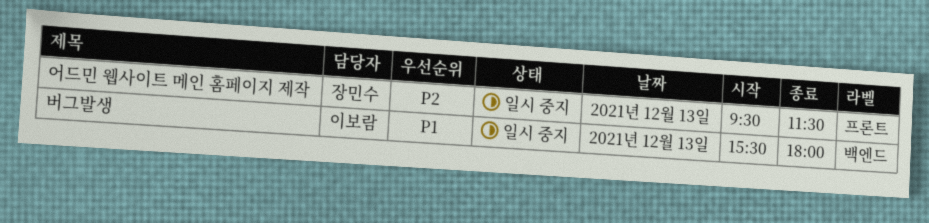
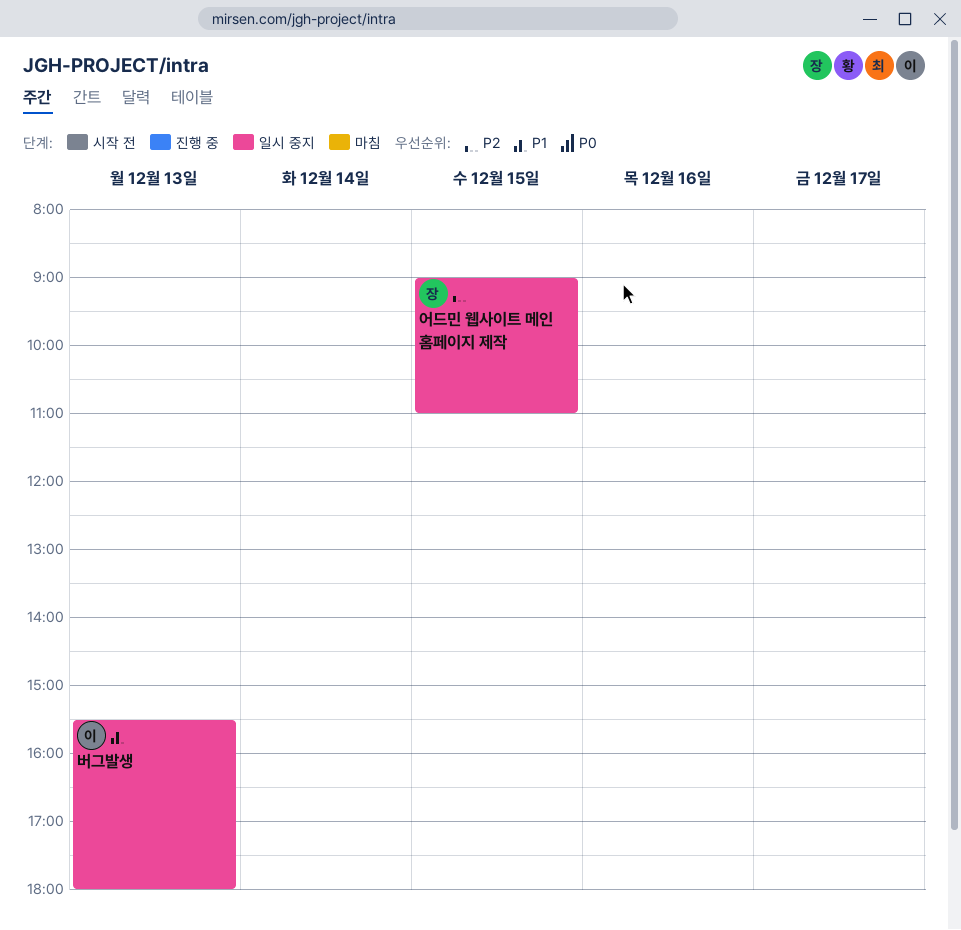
어드민 웹사이트 메인 홈페이지 제작, day: Dec 13 -> Dec 15
어드민 웹사이트 메인 홈페이지 제작, begins: 09:30 -> 09:00
어드민 웹사이트 메인 홈페이지 제작, ends: 11:30 -> 11:00

